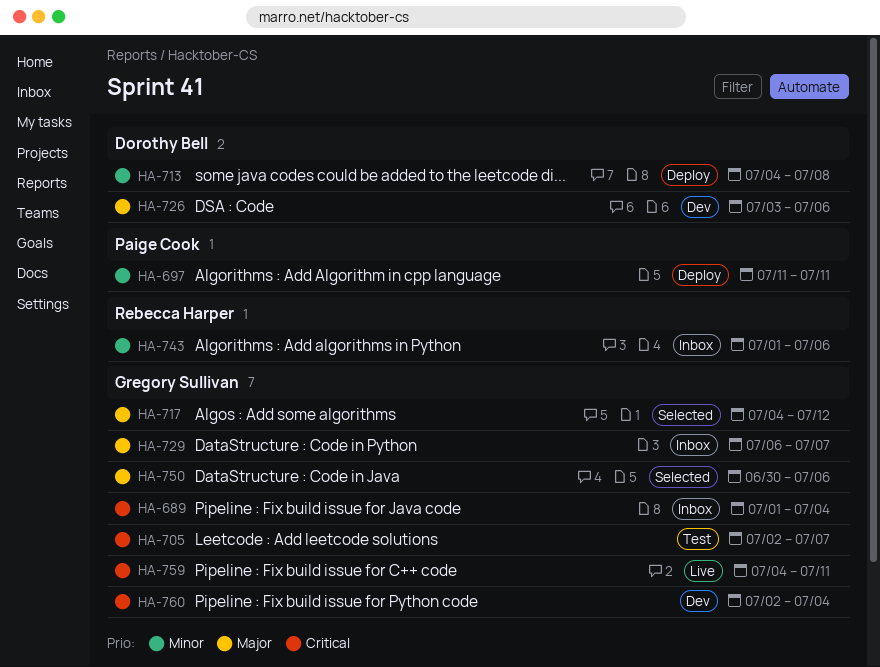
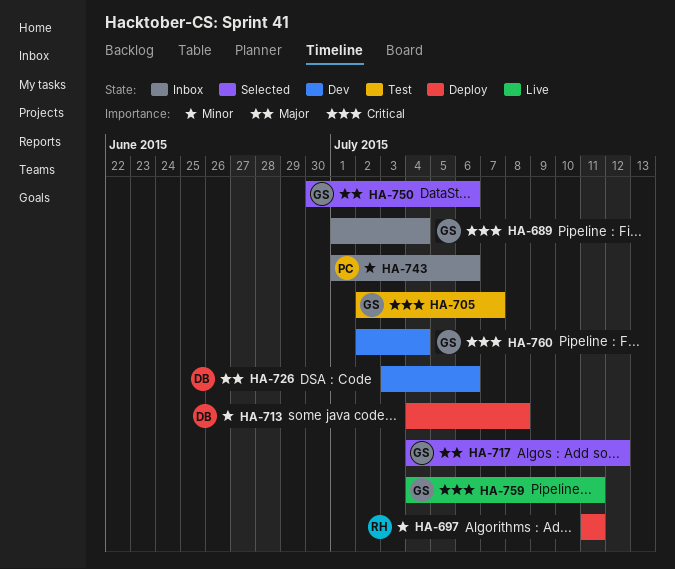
HA-697, owner: Paige Cook -> Rebecca Harper
HA-729: present -> none
HA-743, owner: Rebecca Harper -> Paige Cook

